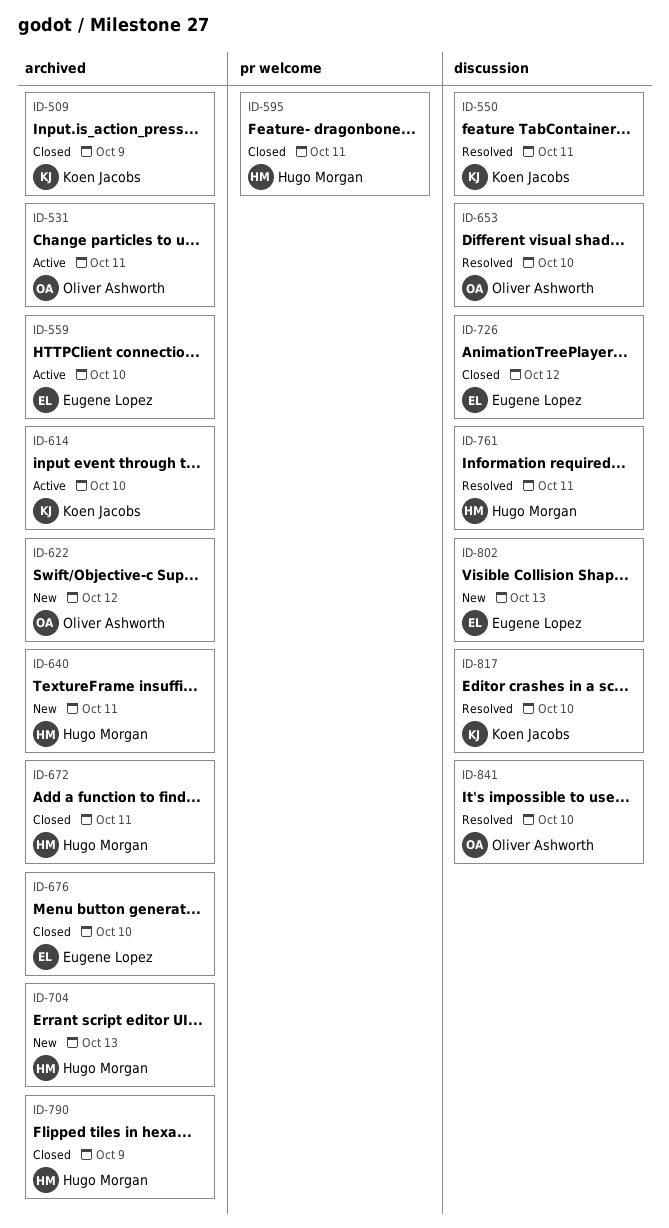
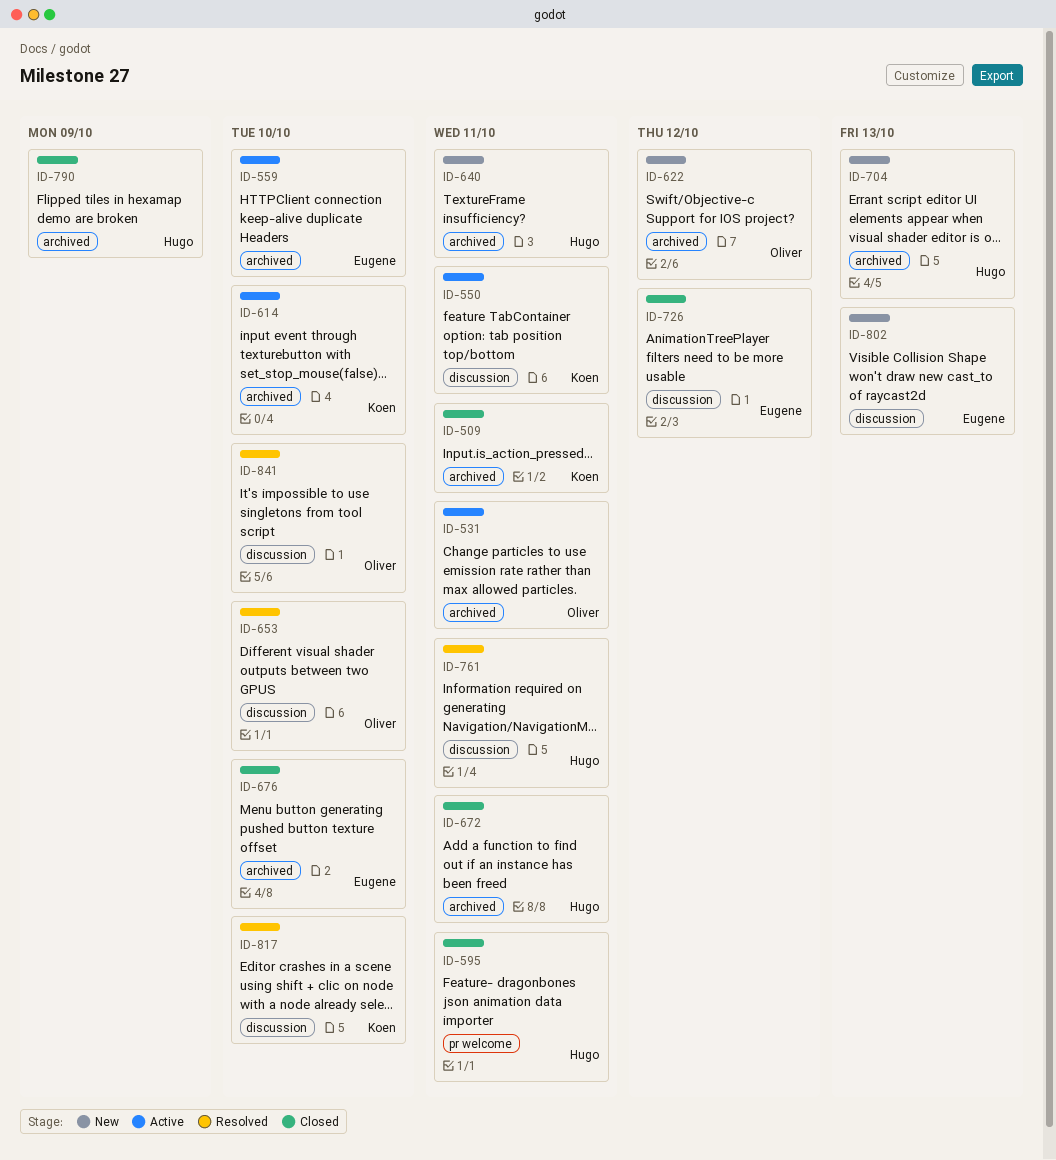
ID-509, due: Oct 9 -> Oct 11
ID-550, status: Resolved -> Active

